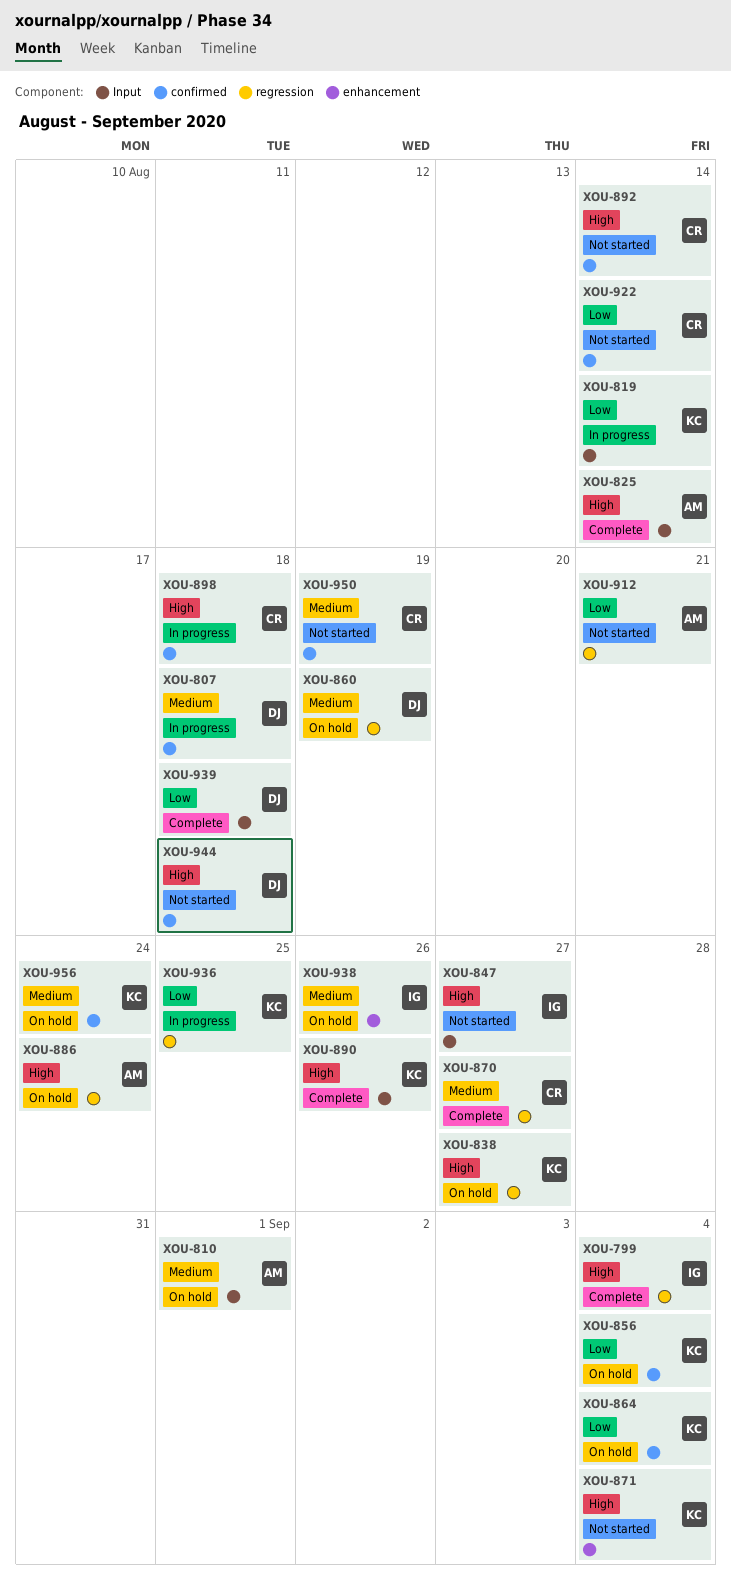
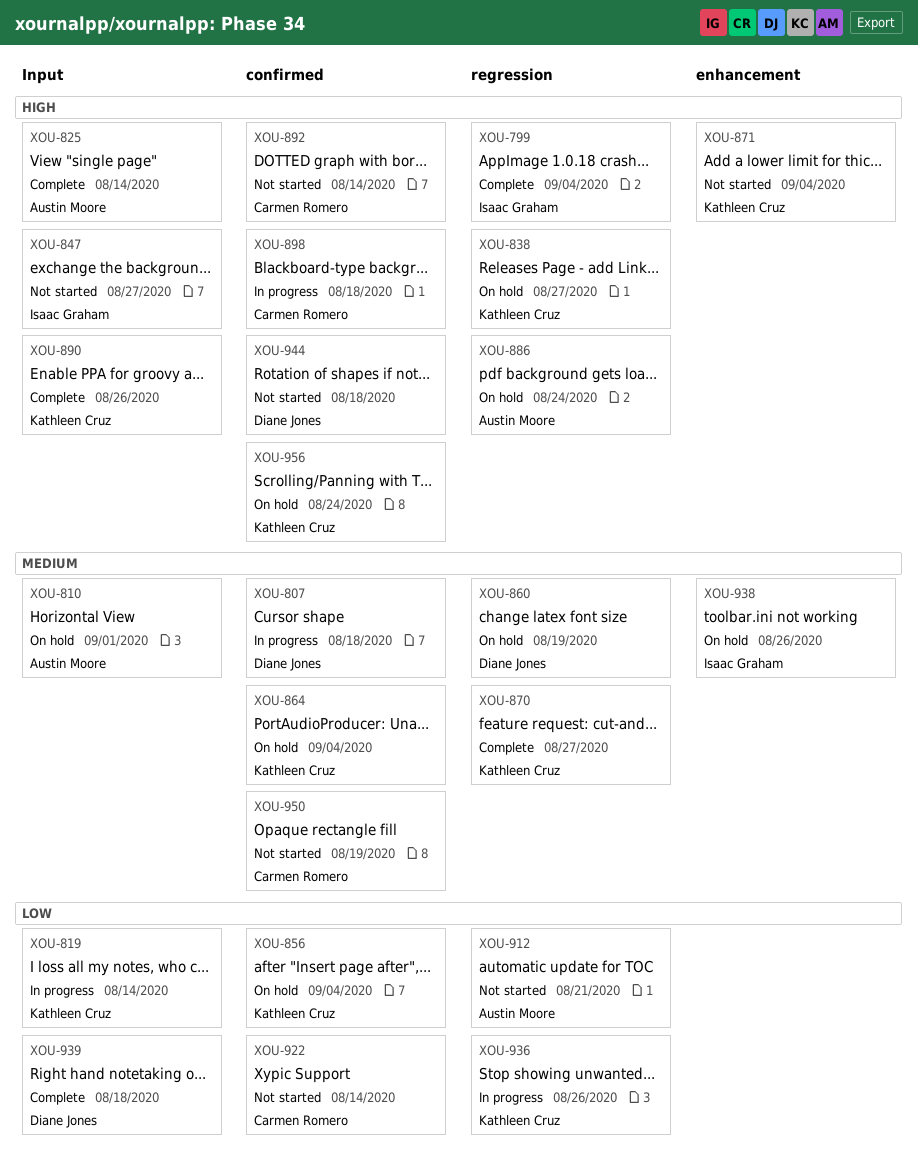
XOU-864, priority: Low -> Medium
XOU-870, owner: Carmen Romero -> Kathleen Cruz
XOU-936, due: Aug 25 -> Aug 26
XOU-956, priority: Medium -> High

